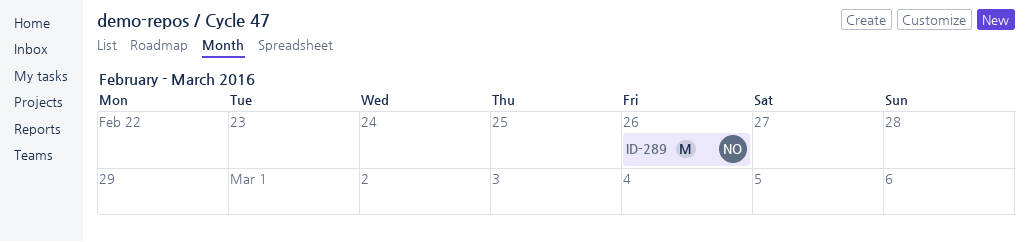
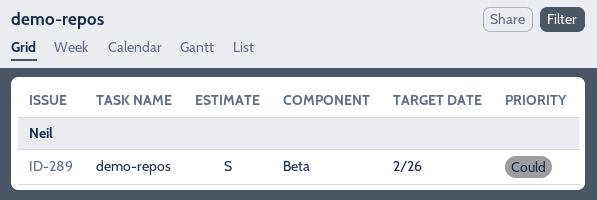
ID-289, estimate: M -> S

